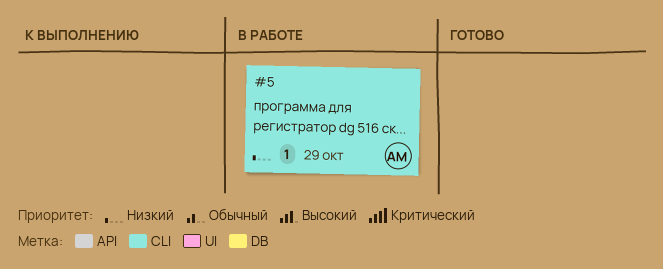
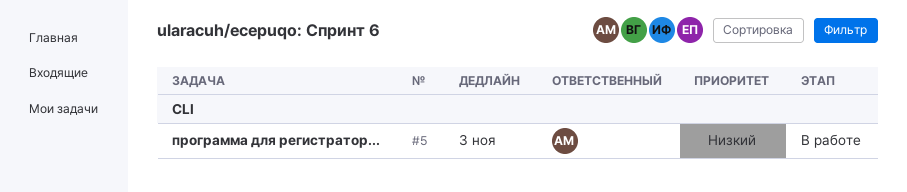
#5, due: Oct 29 -> Nov 3

